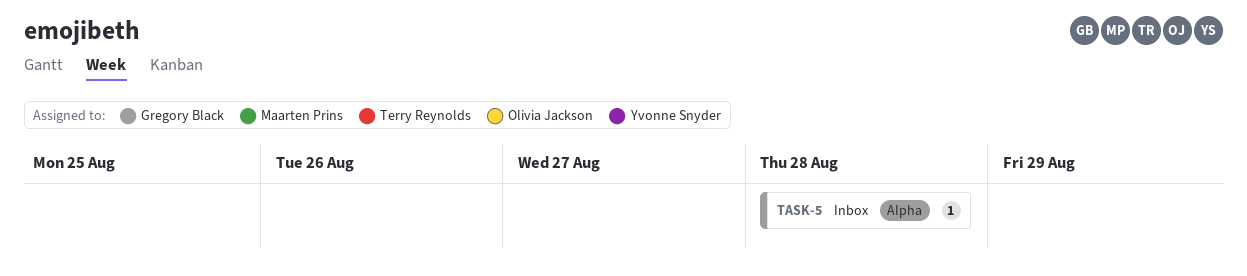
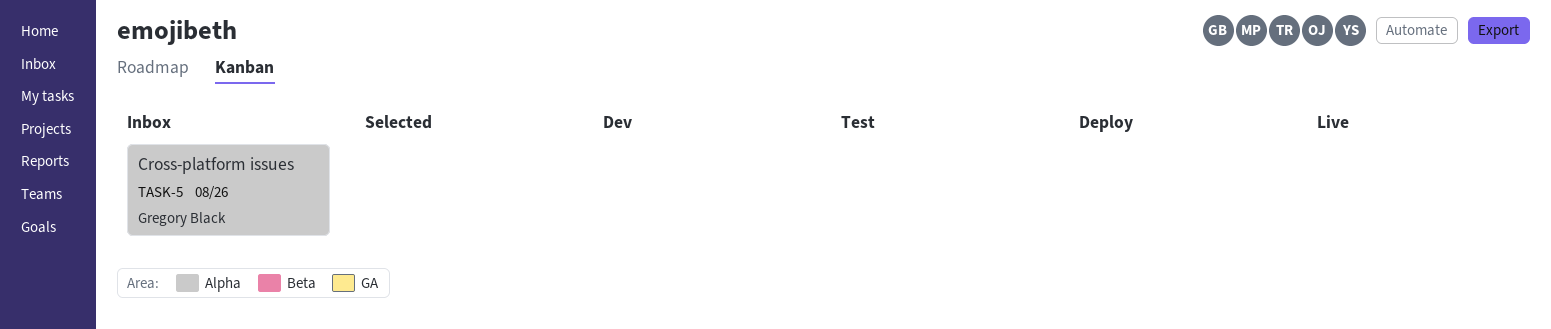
TASK-5, due: Aug 28 -> Aug 26

